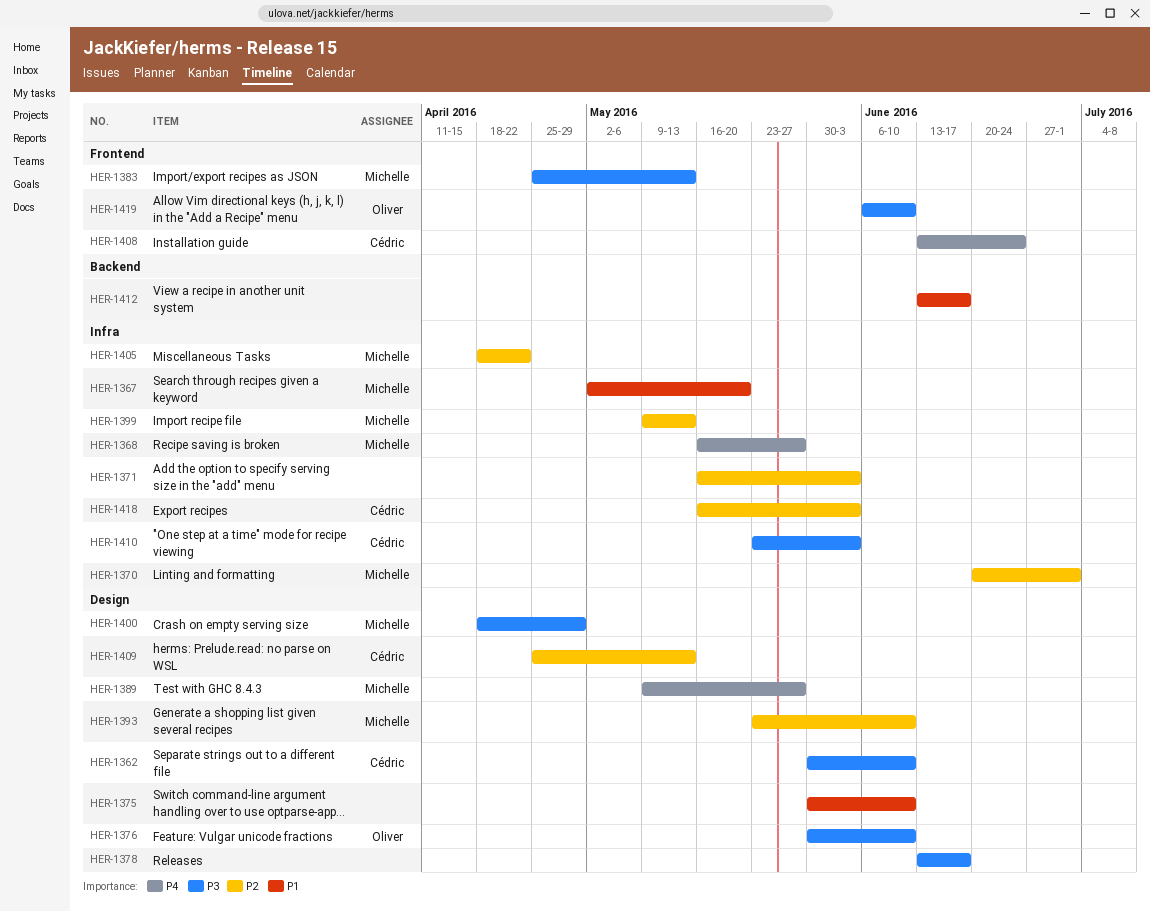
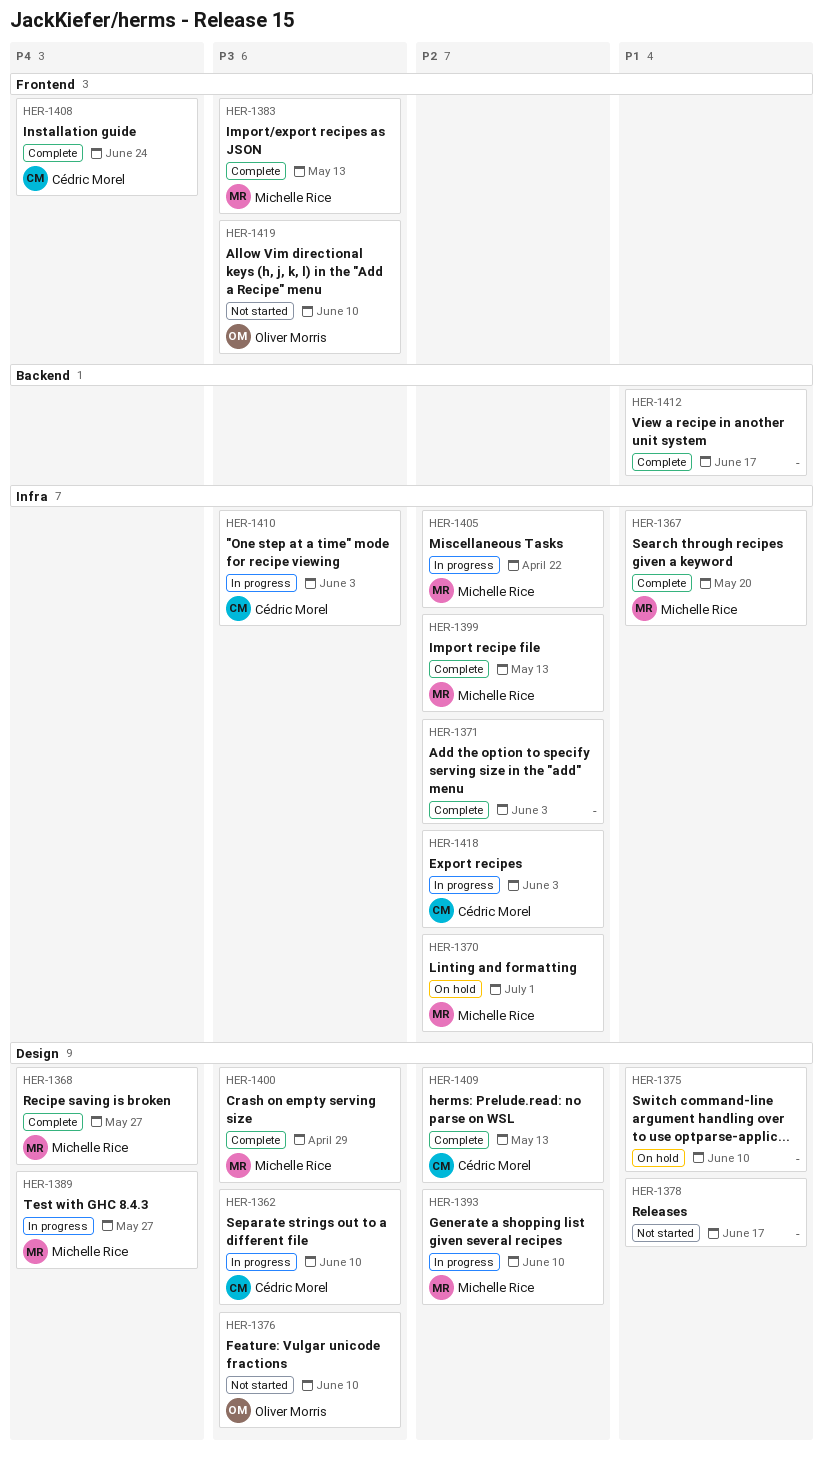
HER-1368, label: Infra -> Design
HER-1378, priority: P3 -> P1

